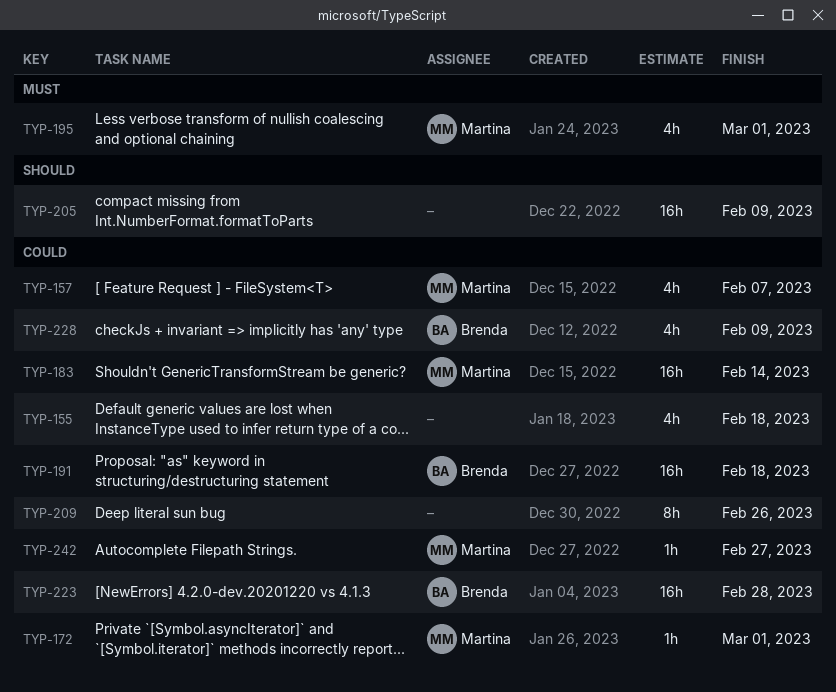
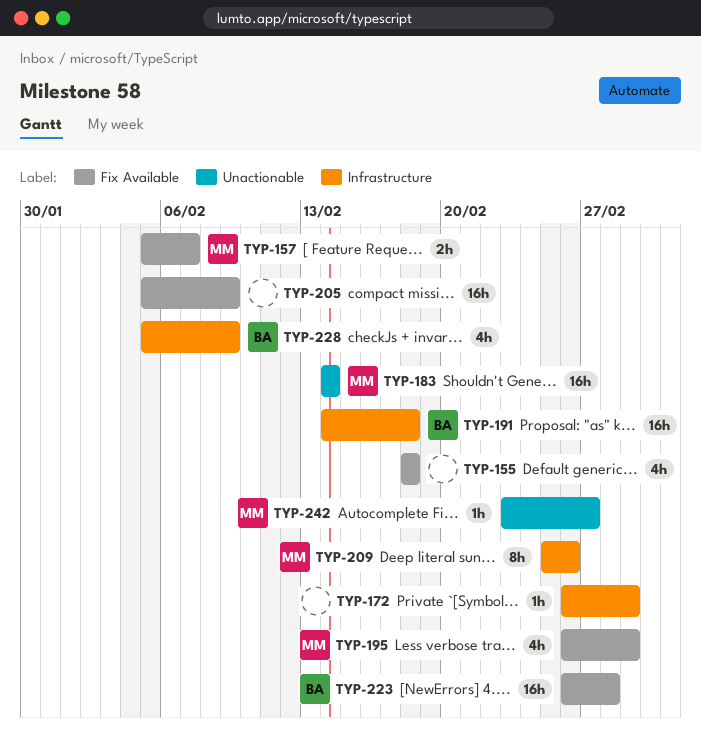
TYP-157, estimate: 4h -> 2h
TYP-172, owner: Martina -> none
TYP-209, owner: none -> Martina

